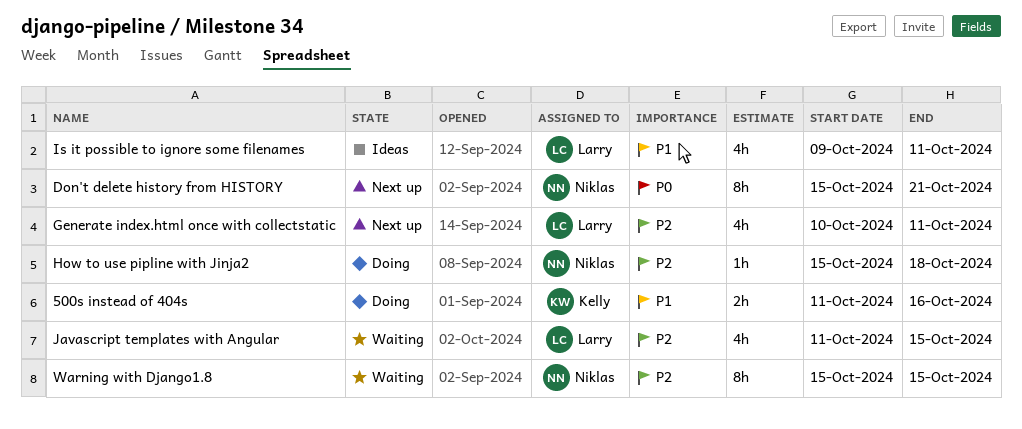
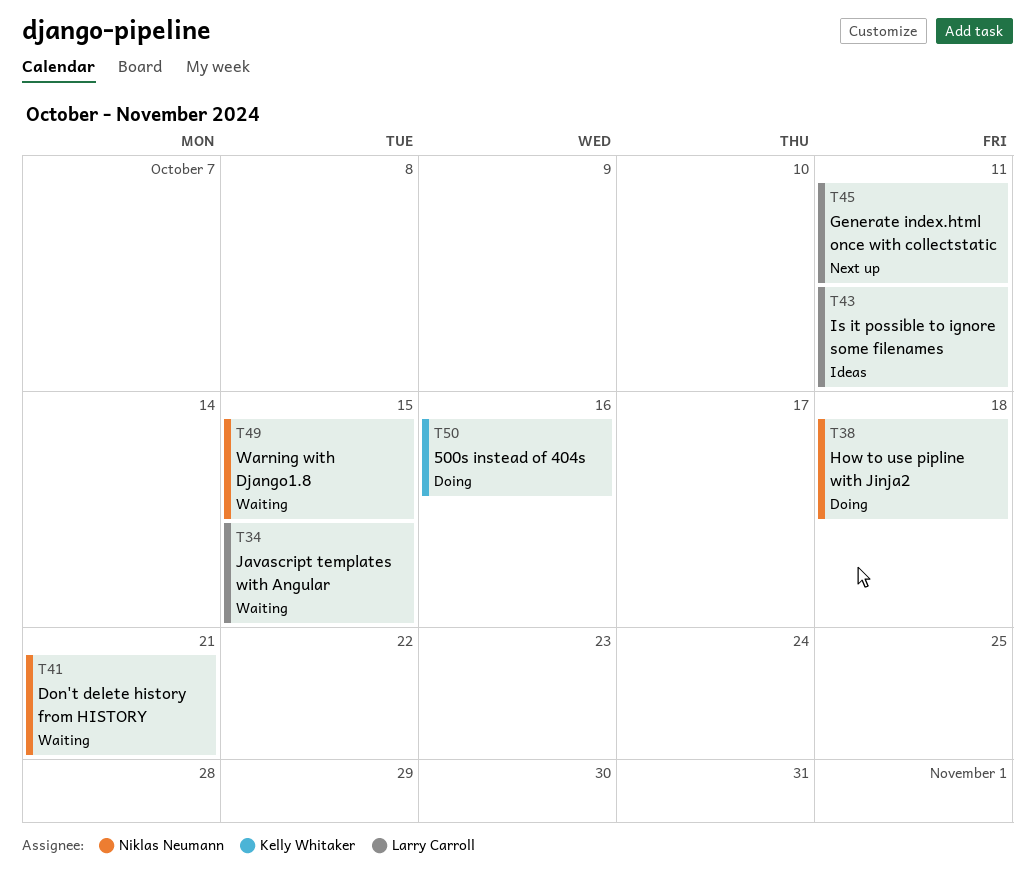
Don't delete history from HISTORY, status: Next up -> Waiting

